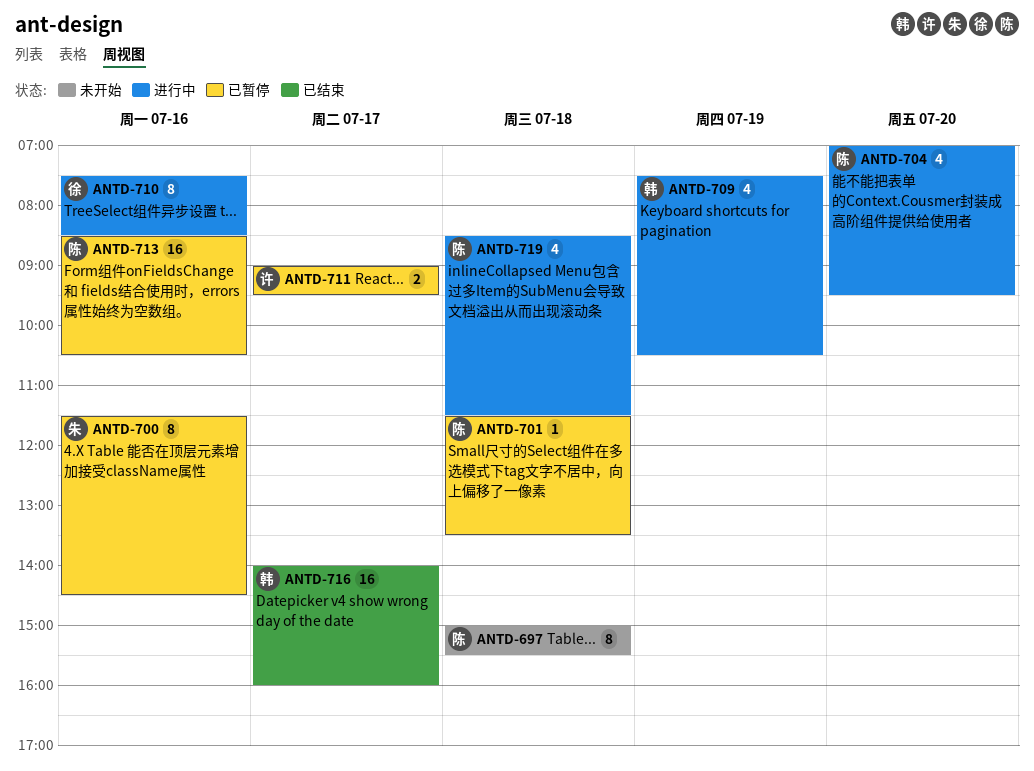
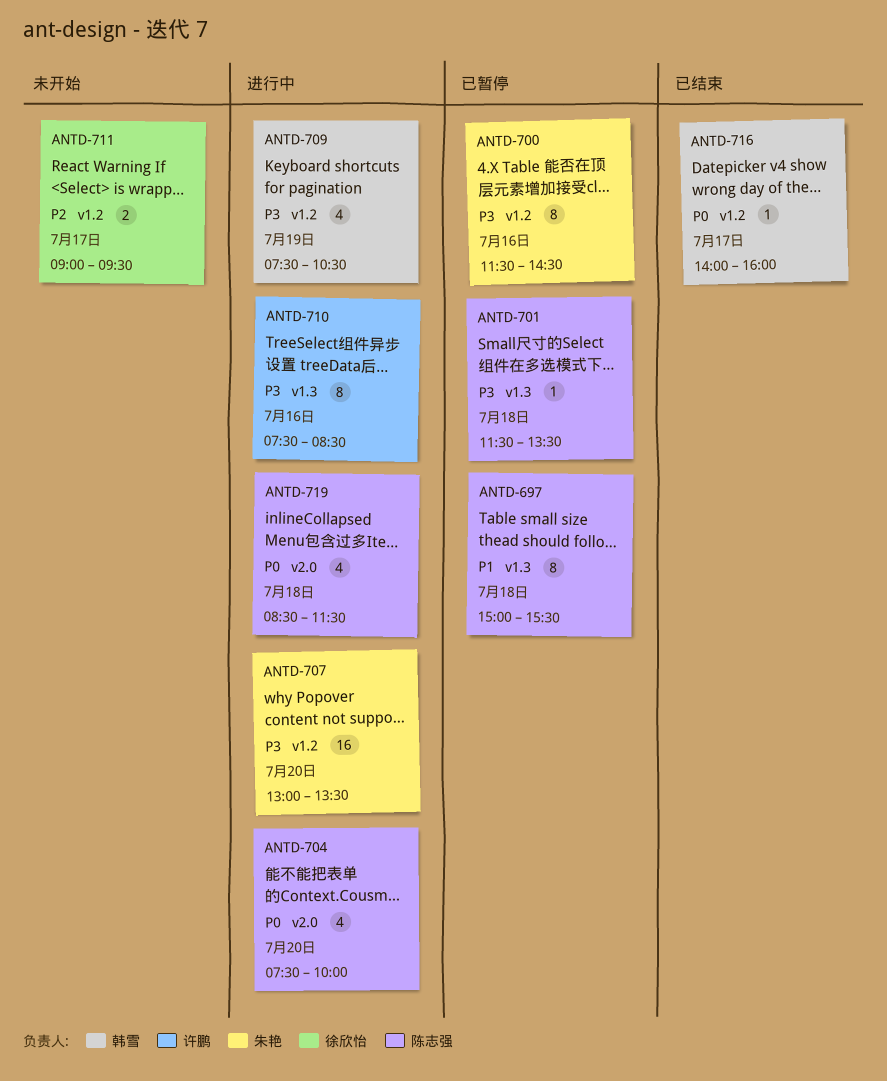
ANTD-697, status: 未开始 -> 已暂停
ANTD-704, begins: 07:00 -> 07:30
ANTD-704, ends: 09:30 -> 10:00
ANTD-707: none -> present
ANTD-710, owner: 徐欣怡 -> 许鹏
ANTD-711, status: 已暂停 -> 未开始
ANTD-711, owner: 许鹏 -> 徐欣怡
ANTD-713: present -> none
ANTD-716, estimate: 16 -> 1

